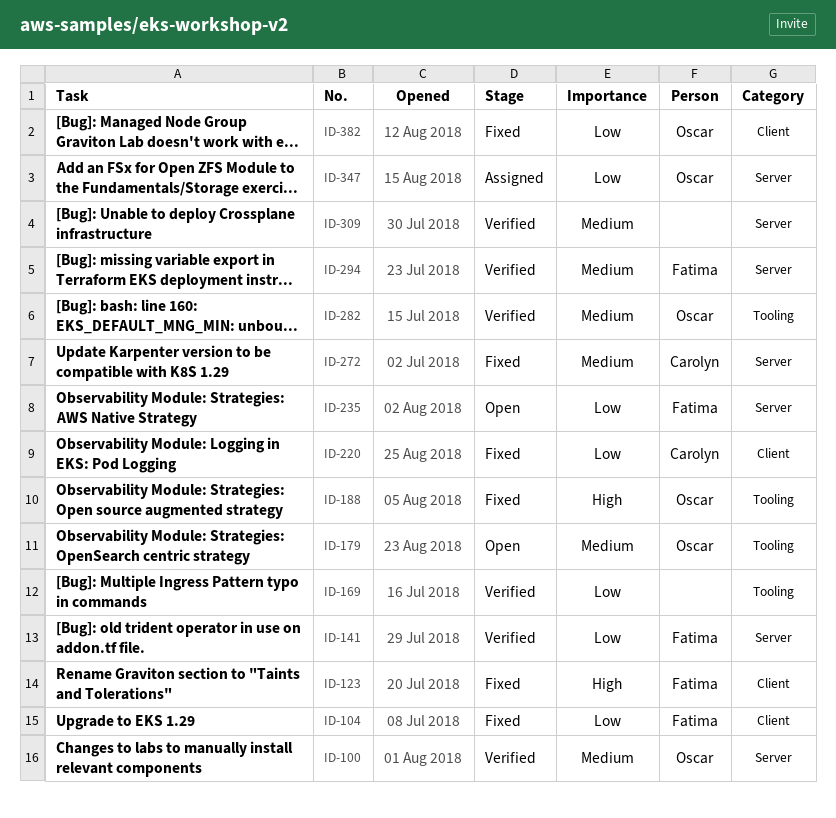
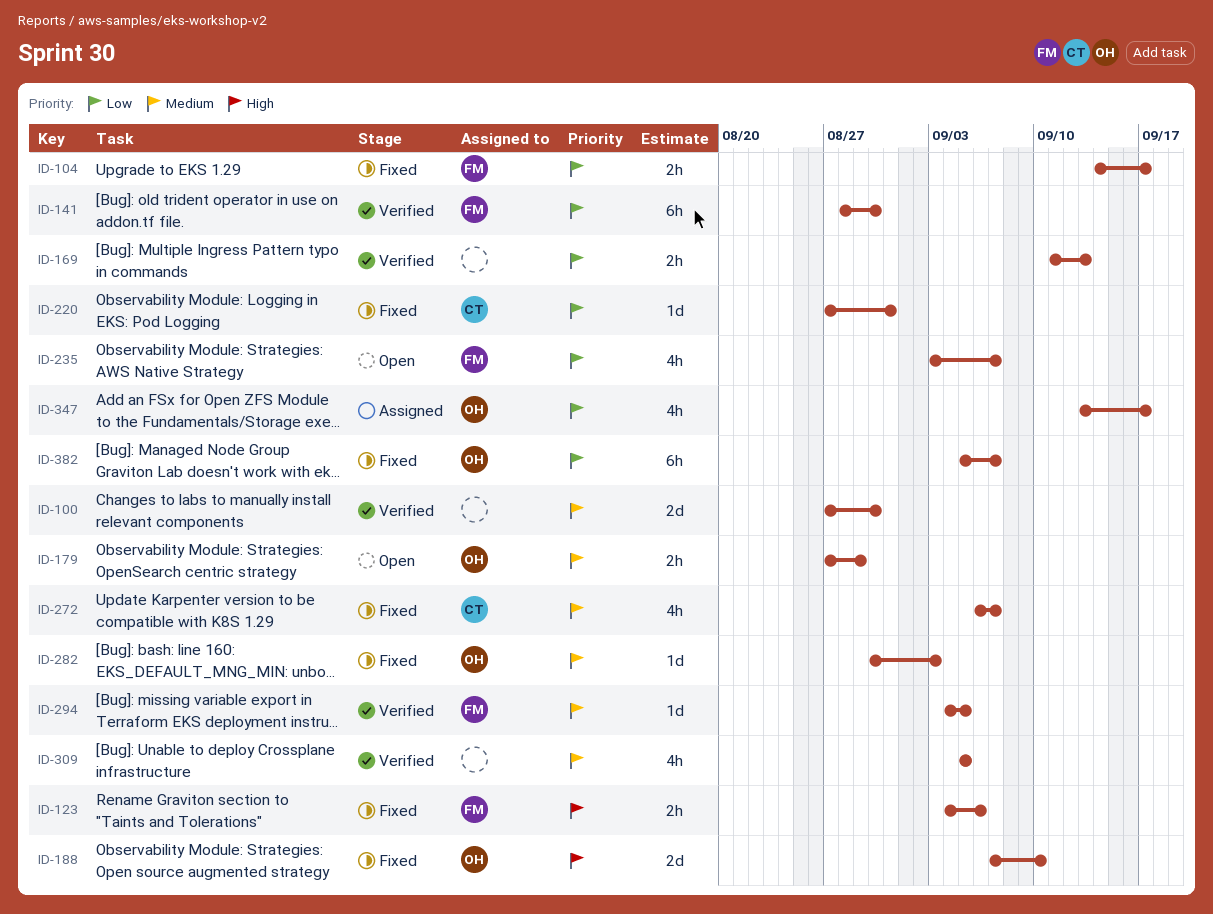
ID-100, owner: Oscar -> none
ID-282, status: Verified -> Fixed

